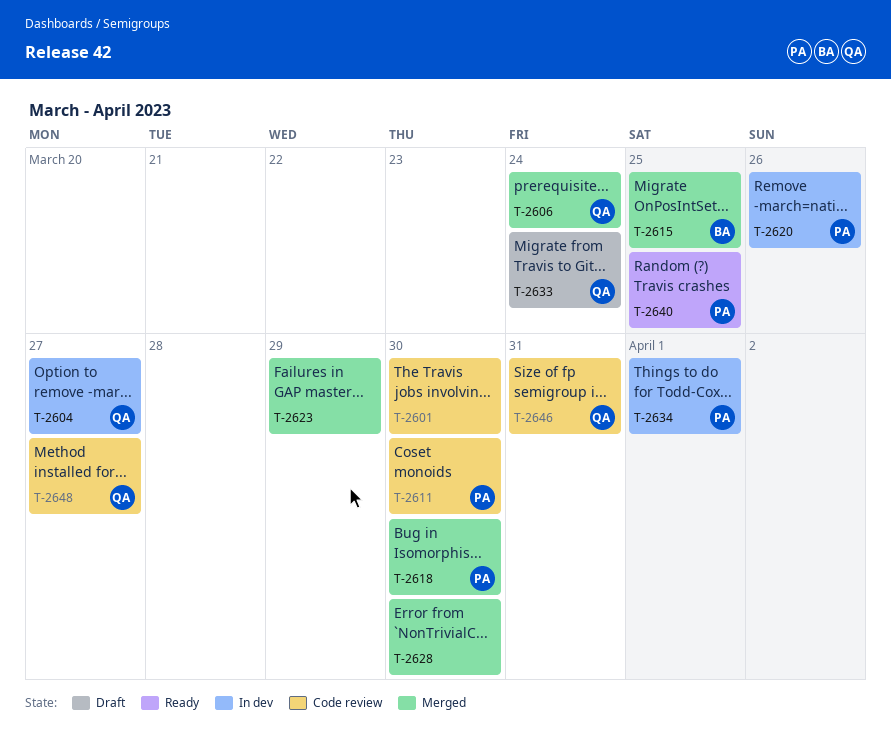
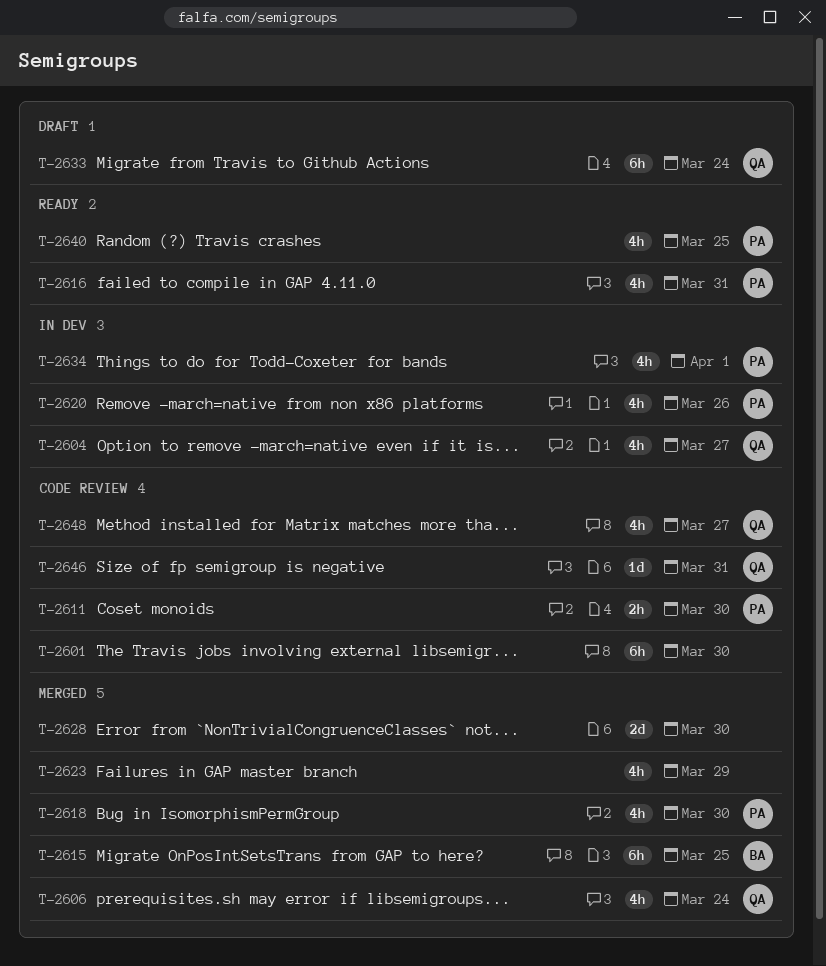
T-2616: none -> present

